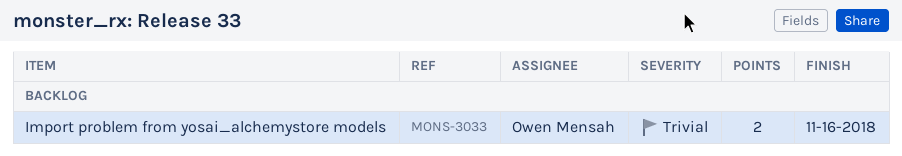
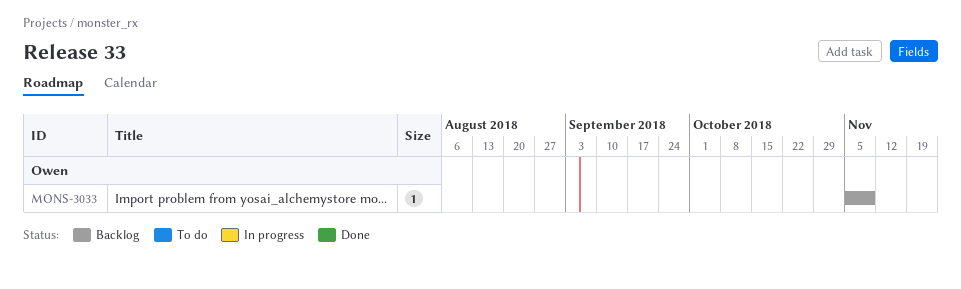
MONS-3033, estimate: 2 -> 1
MONS-3033, due: Nov 16 -> Nov 9

